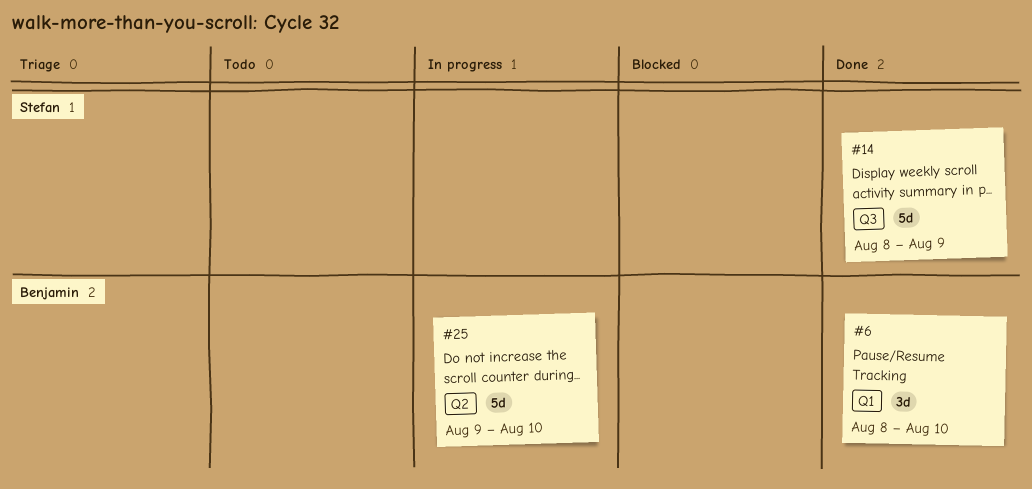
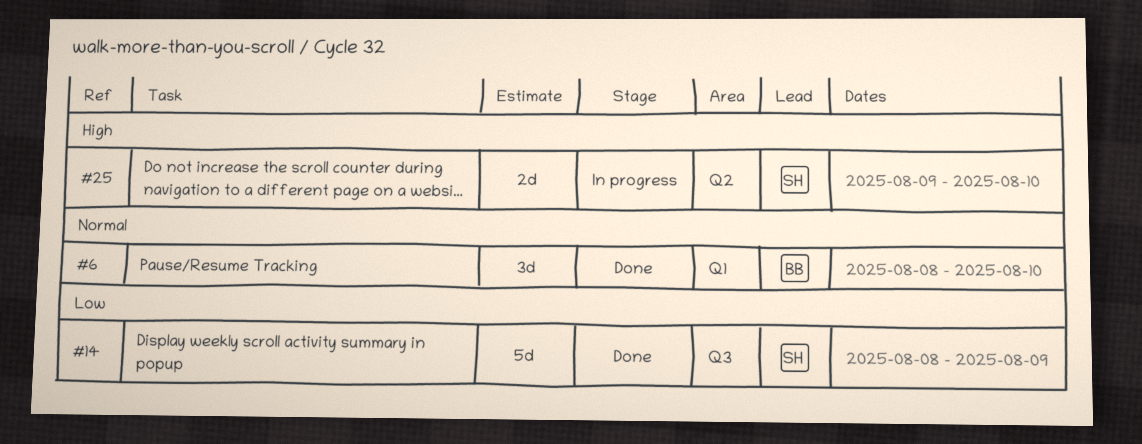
#25, owner: Benjamin -> Stefan
#25, estimate: 5d -> 2d

